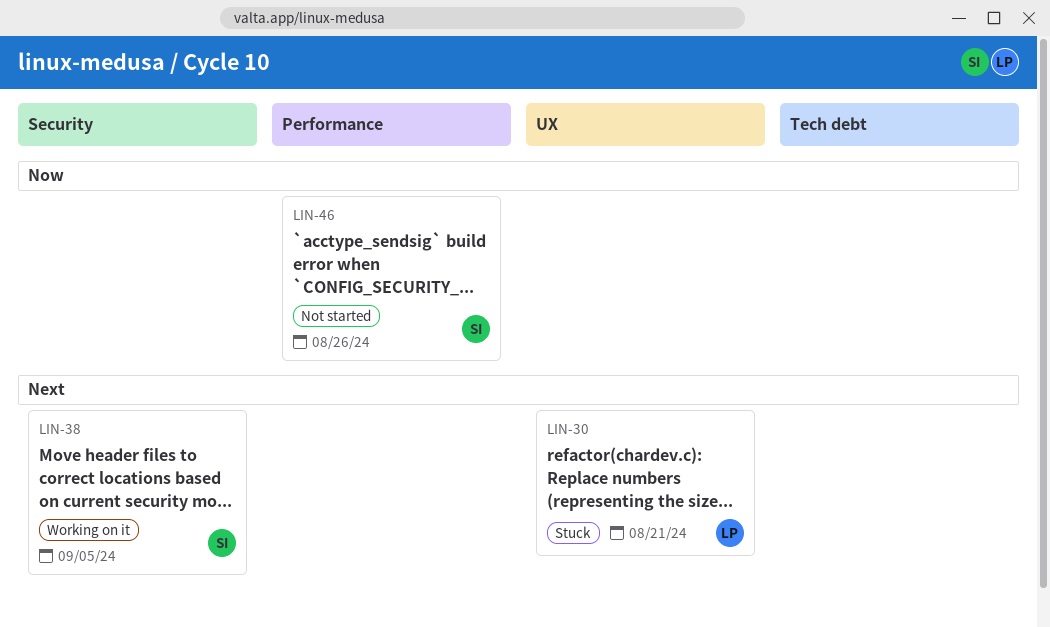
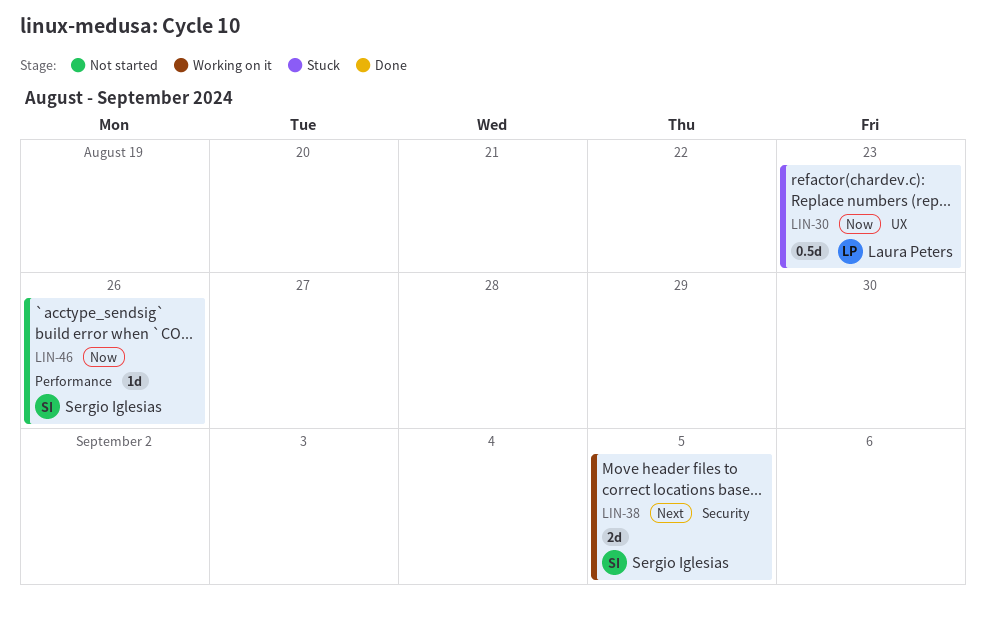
LIN-30, priority: Next -> Now
LIN-30, due: Aug 21 -> Aug 23

